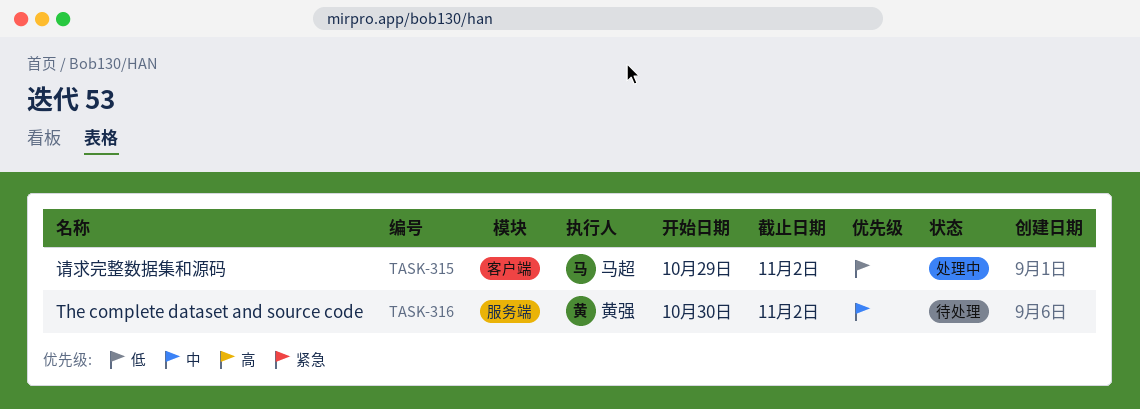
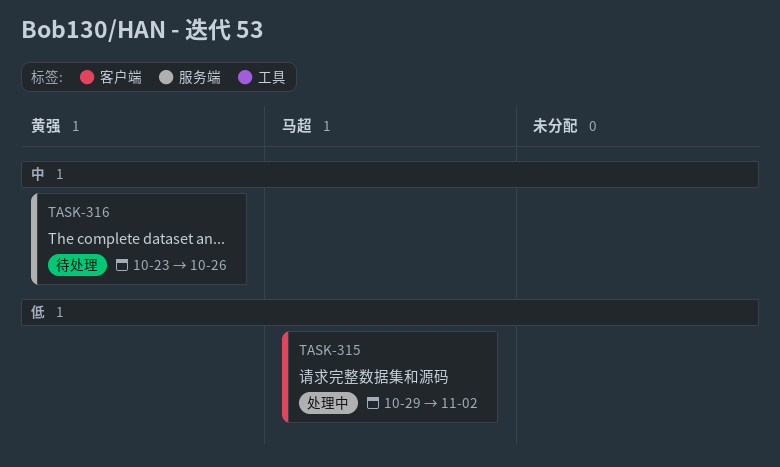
TASK-316, start: Oct 30 -> Oct 23
TASK-316, due: Nov 2 -> Oct 26

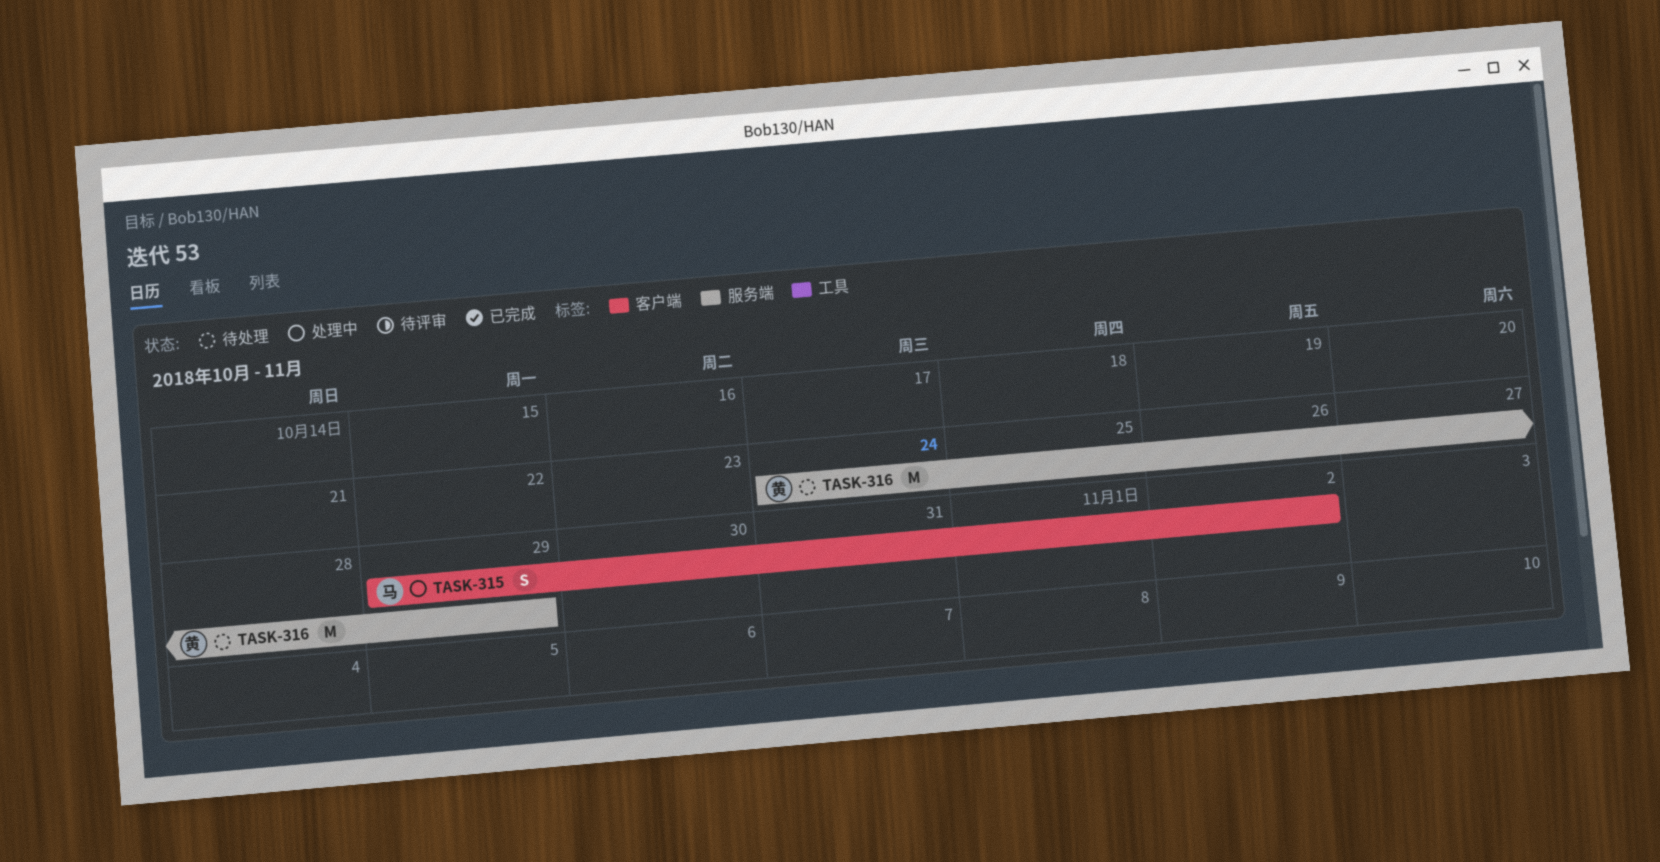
TASK-316, start: Oct 23 -> Oct 24
TASK-316, due: Oct 26 -> Oct 29

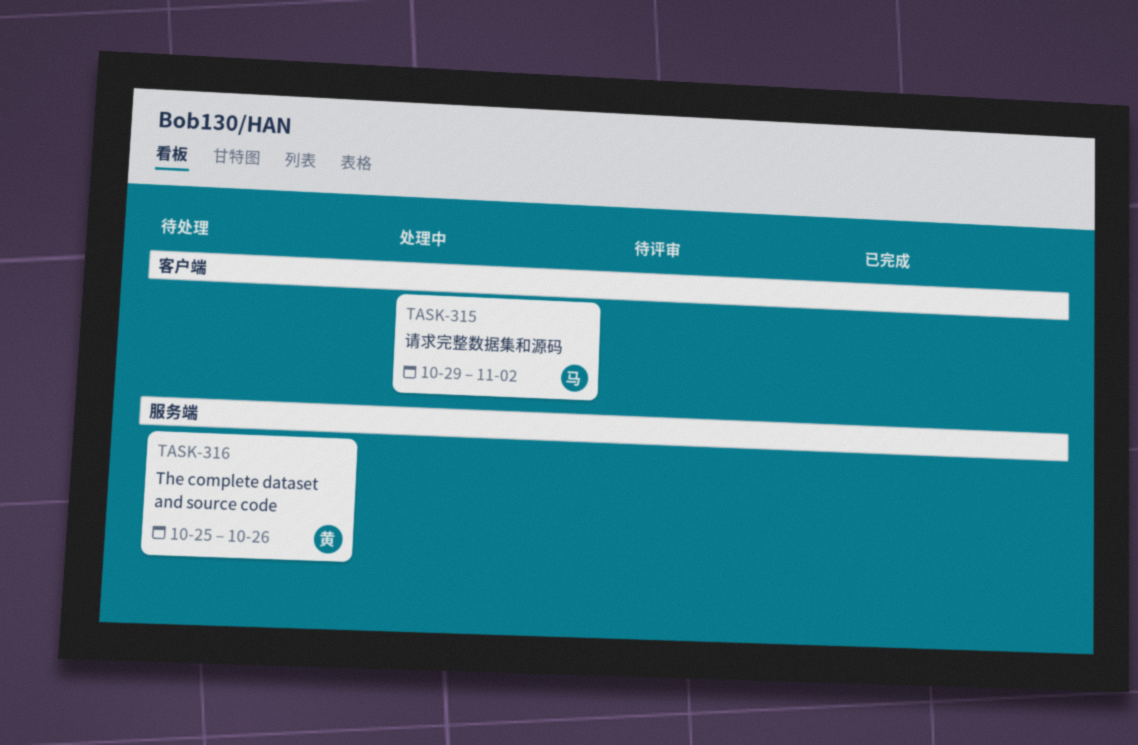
TASK-316, start: Oct 24 -> Oct 25
TASK-316, due: Oct 29 -> Oct 26

